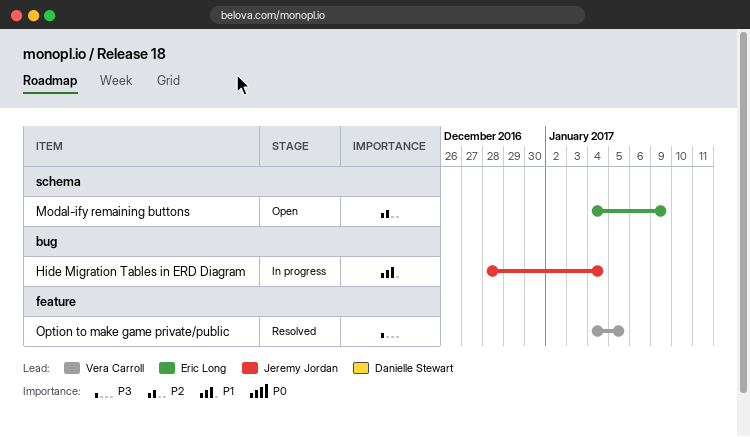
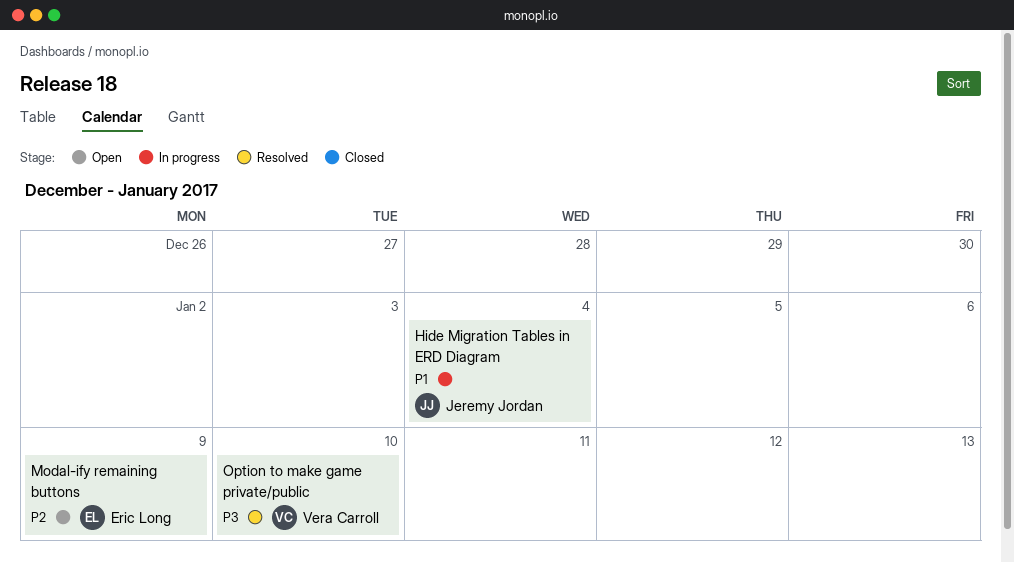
Option to make game private/public, due: Jan 5 -> Jan 10

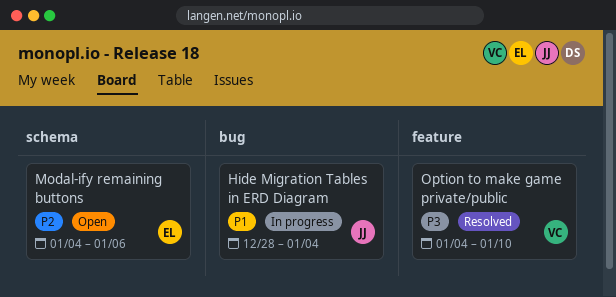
Modal-ify remaining buttons, due: Jan 9 -> Jan 6

